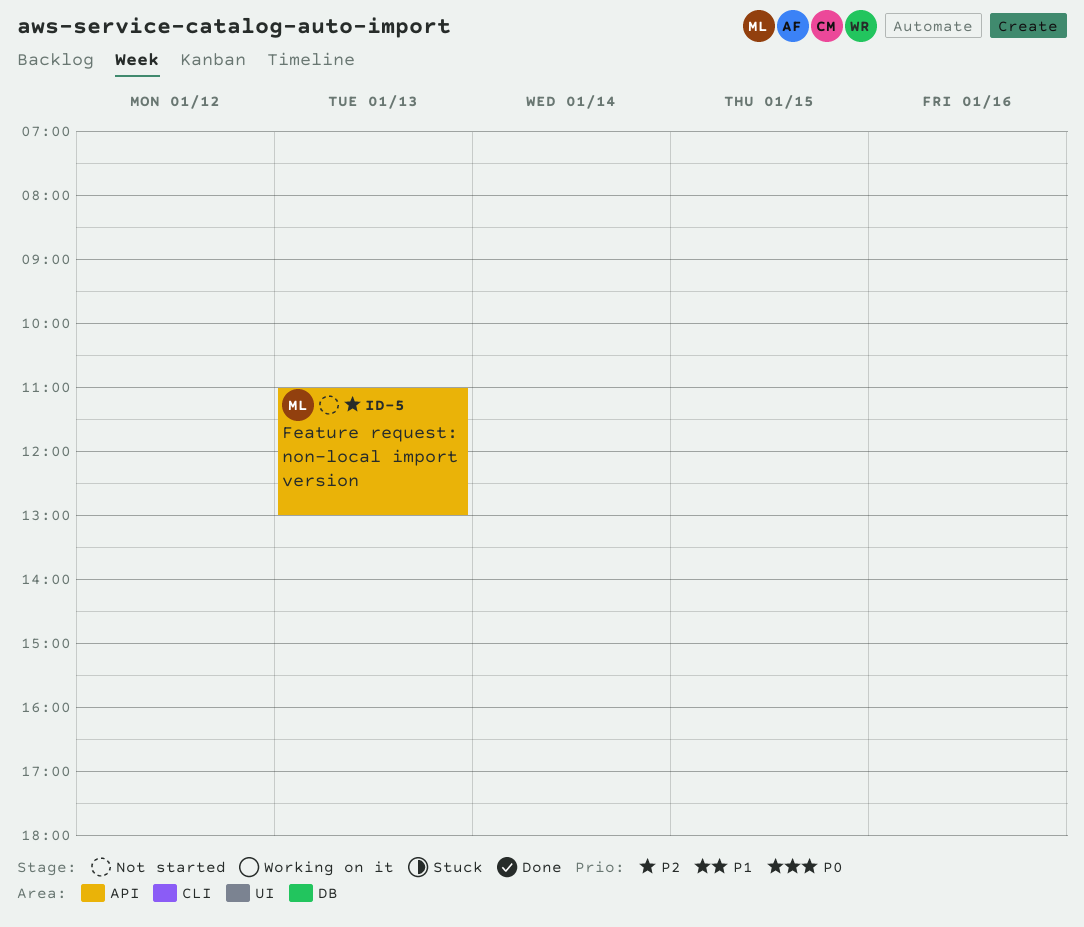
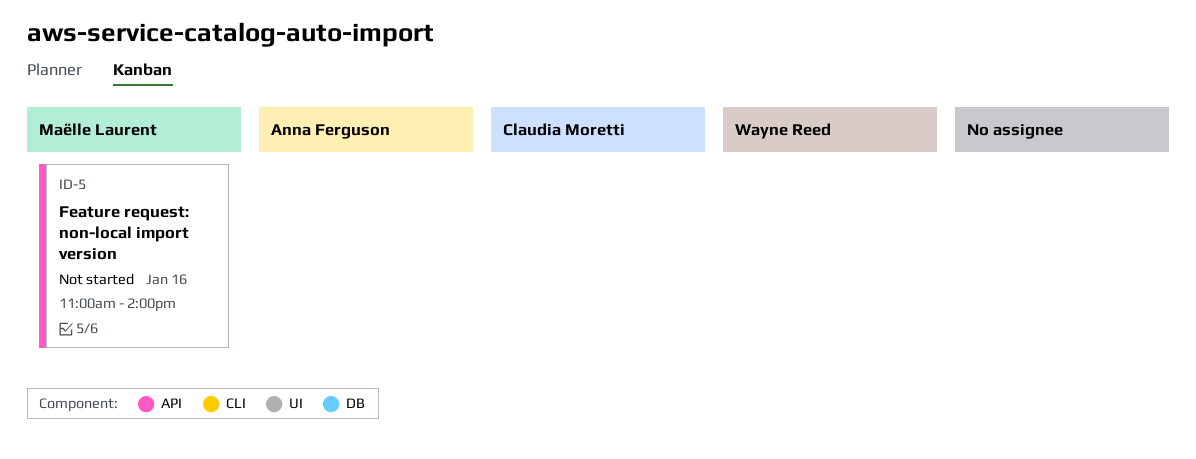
ID-5, day: Jan 13 -> Jan 16
ID-5, ends: 13:00 -> 14:00

